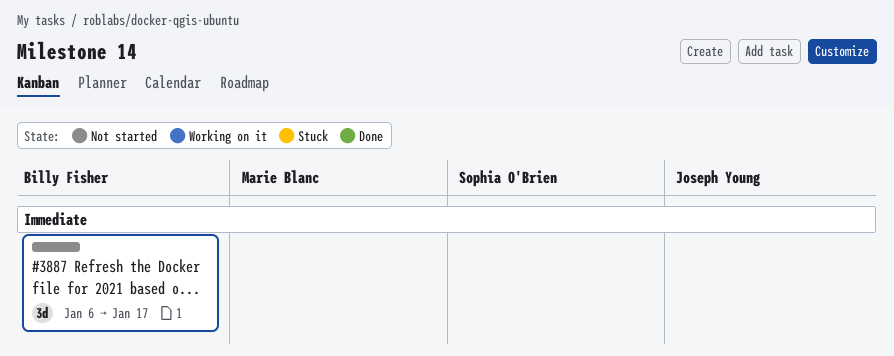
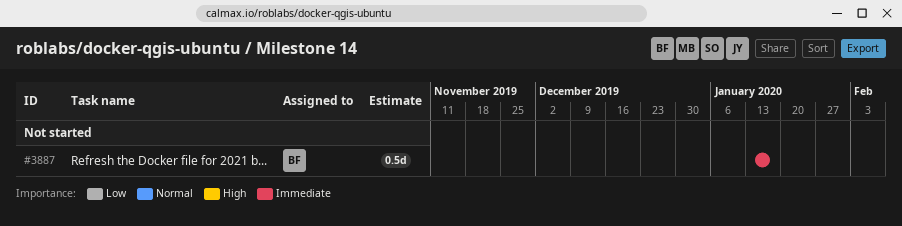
#3887, estimate: 3d -> 0.5d
#3887, start: Jan 6 -> Jan 13

